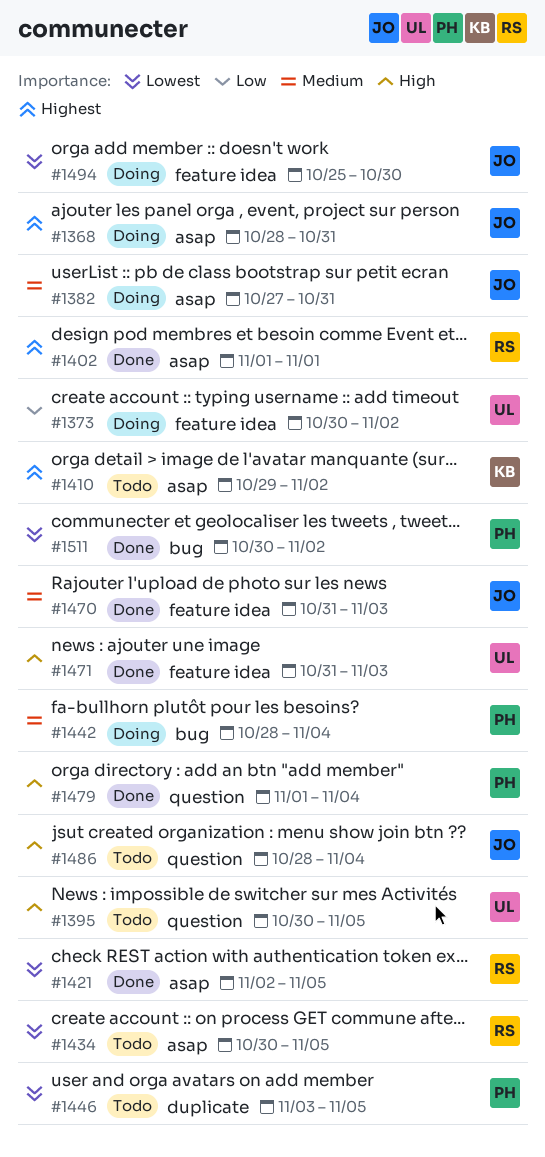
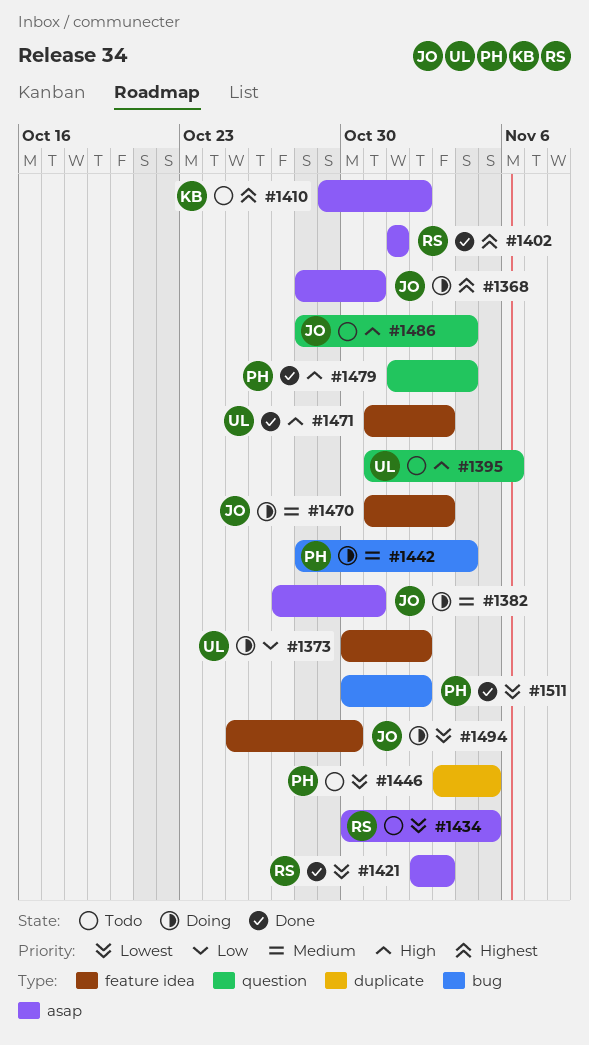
#1395, start: Oct 30 -> Oct 31
#1395, due: Nov 5 -> Nov 6
#1421, due: Nov 5 -> Nov 3
#1470, status: Done -> Doing

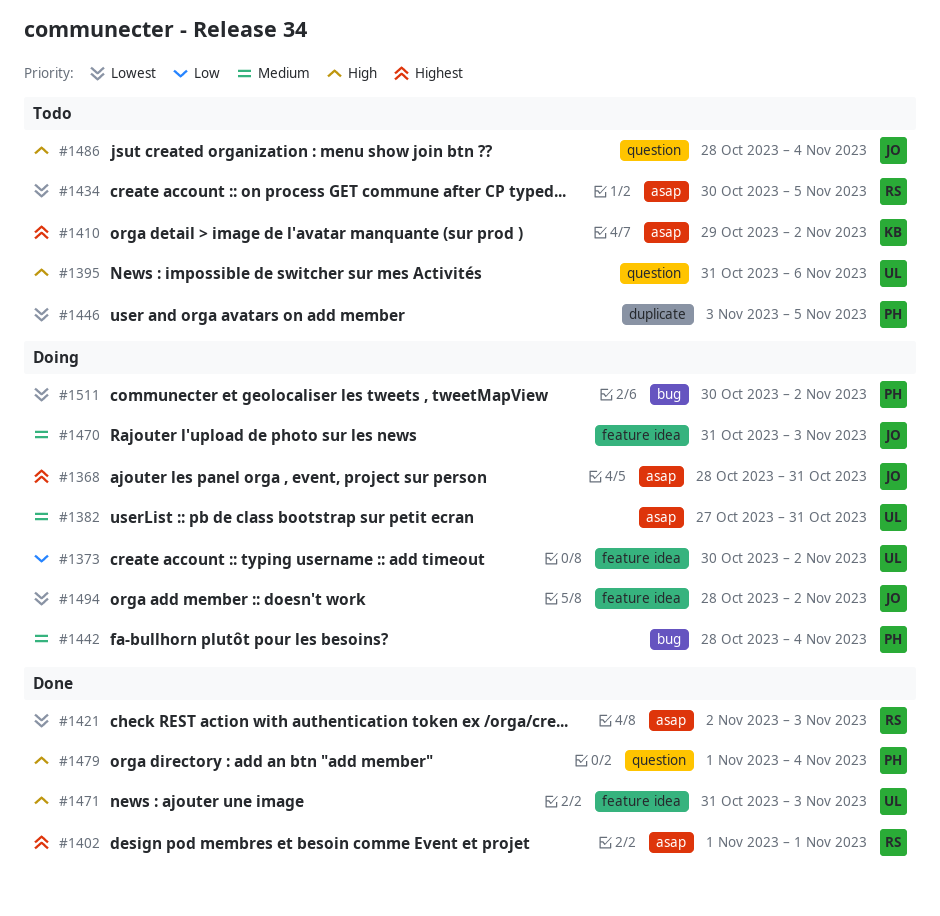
#1382, owner: JO -> UL
#1494, start: Oct 25 -> Oct 28
#1494, due: Oct 30 -> Nov 2
#1511, status: Done -> Doing

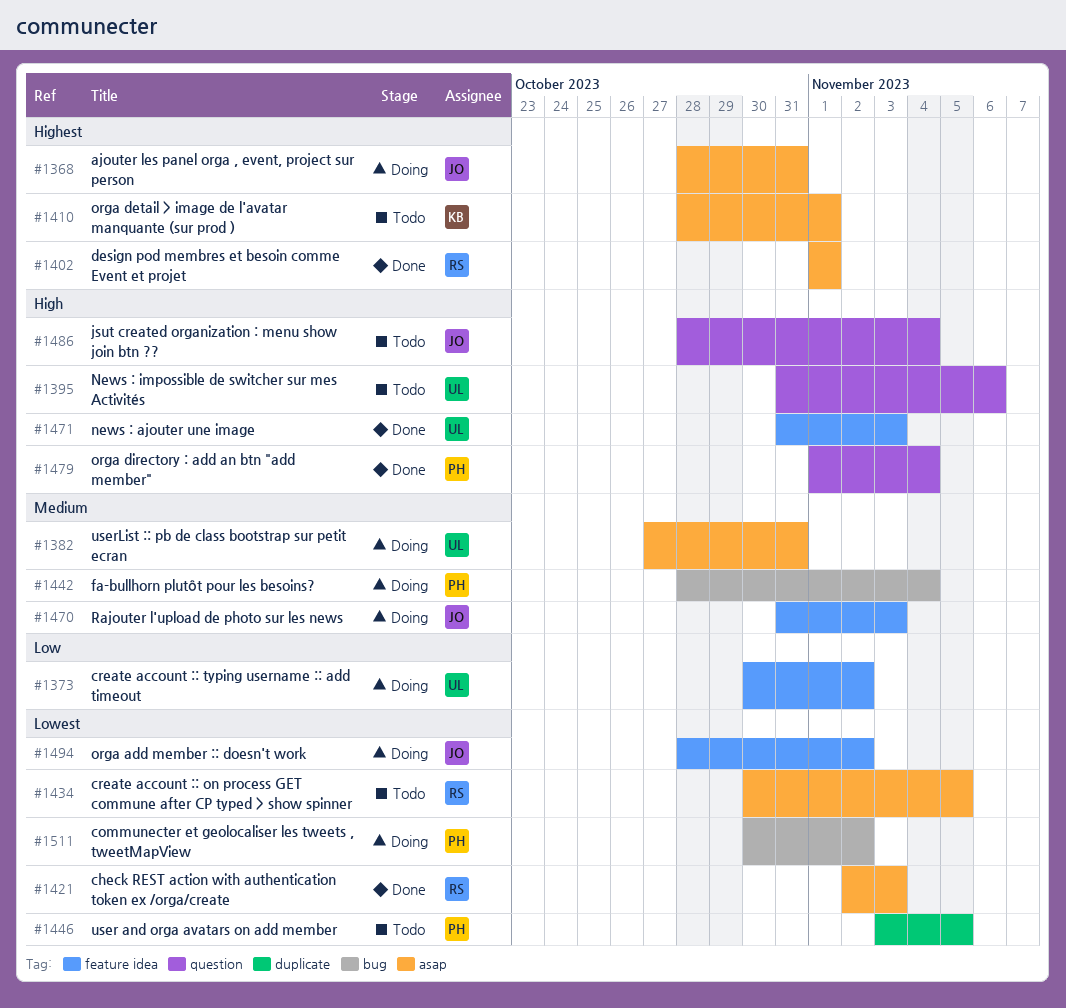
#1410, start: Oct 29 -> Oct 28
#1410, due: Nov 2 -> Nov 1

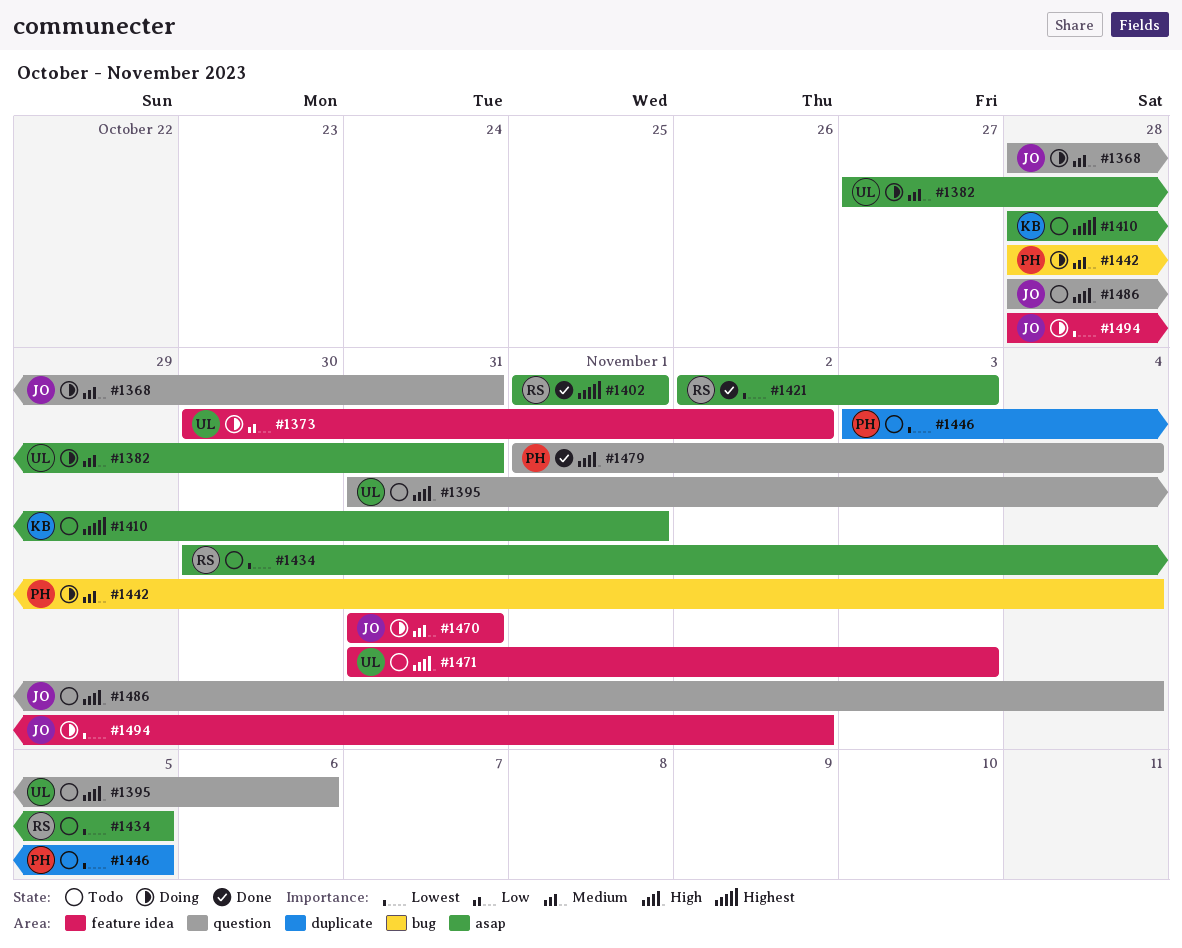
#1368, priority: Highest -> Medium
#1368, label: asap -> question
#1470, due: Nov 3 -> Oct 31
#1471, status: Done -> Todo
#1511: present -> none

